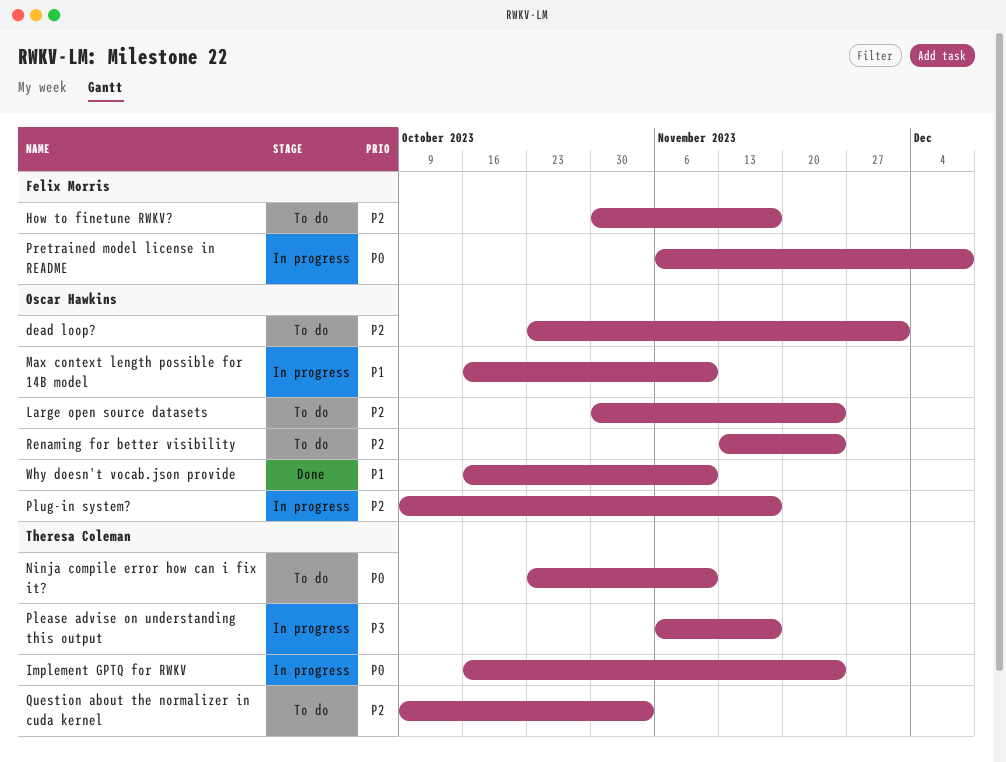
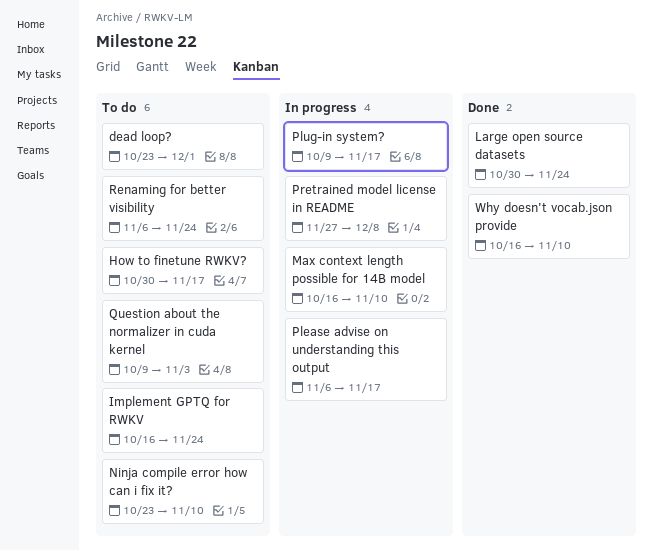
Implement GPTQ for RWKV, status: In progress -> To do
Large open source datasets, status: To do -> Done
Pretrained model license in README, start: Nov 6 -> Nov 27
Renaming for better visibility, start: Nov 13 -> Nov 6

